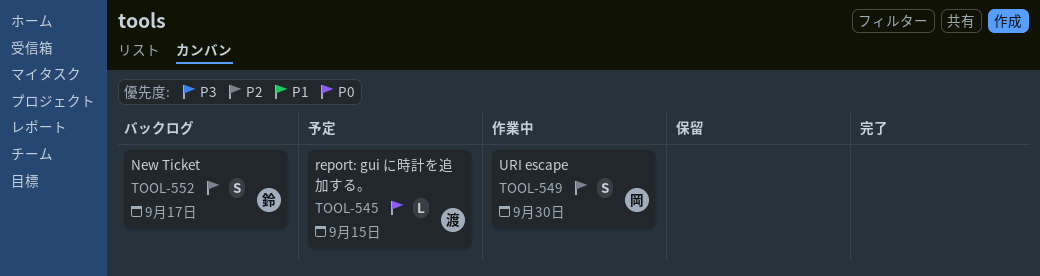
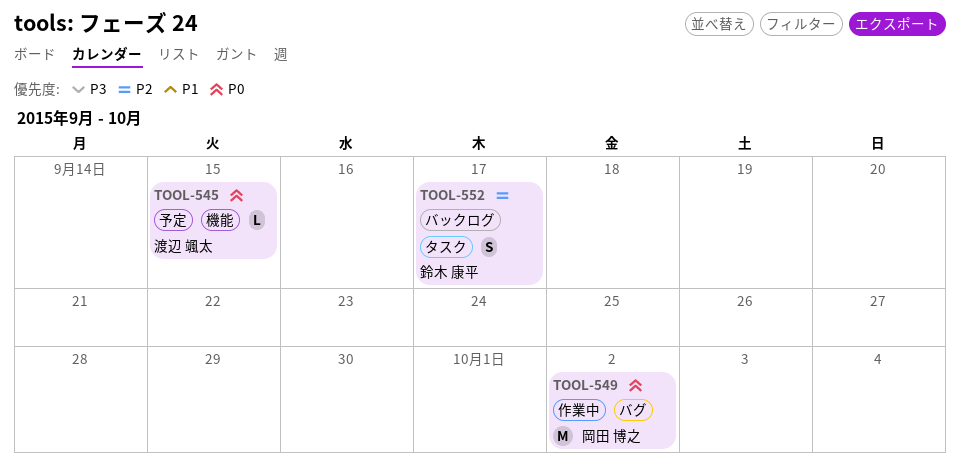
TOOL-549, priority: P2 -> P0
TOOL-549, estimate: S -> M
TOOL-549, due: Sep 30 -> Oct 2

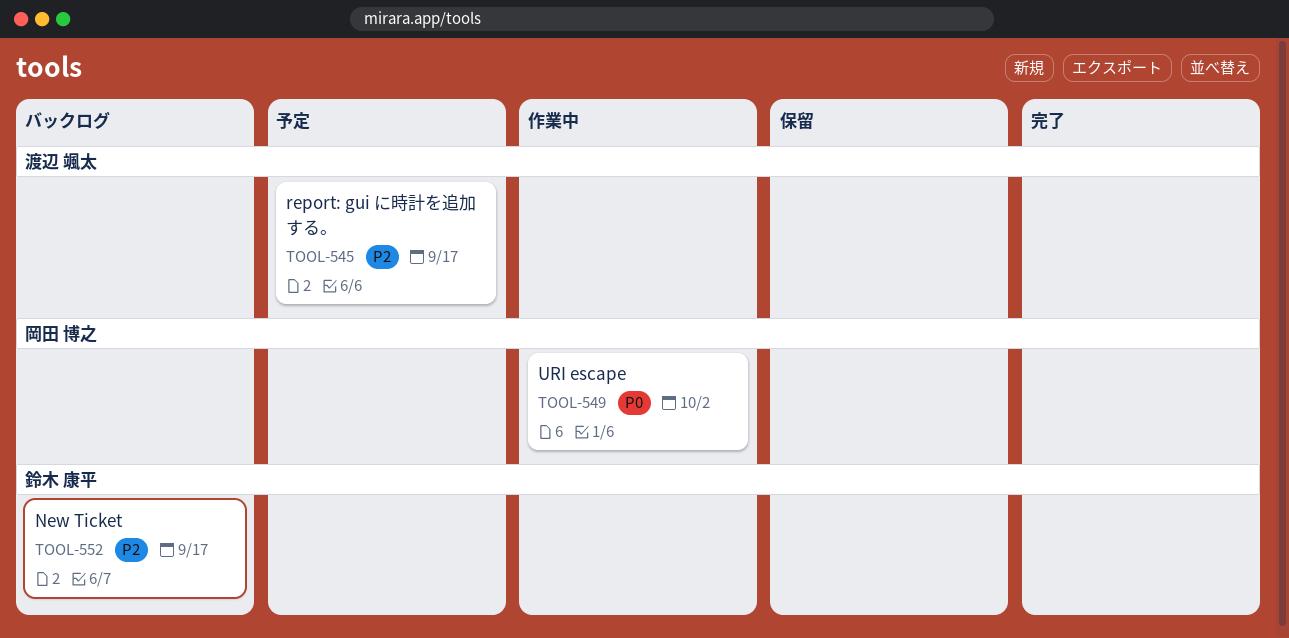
TOOL-545, priority: P0 -> P2
TOOL-545, due: Sep 15 -> Sep 17

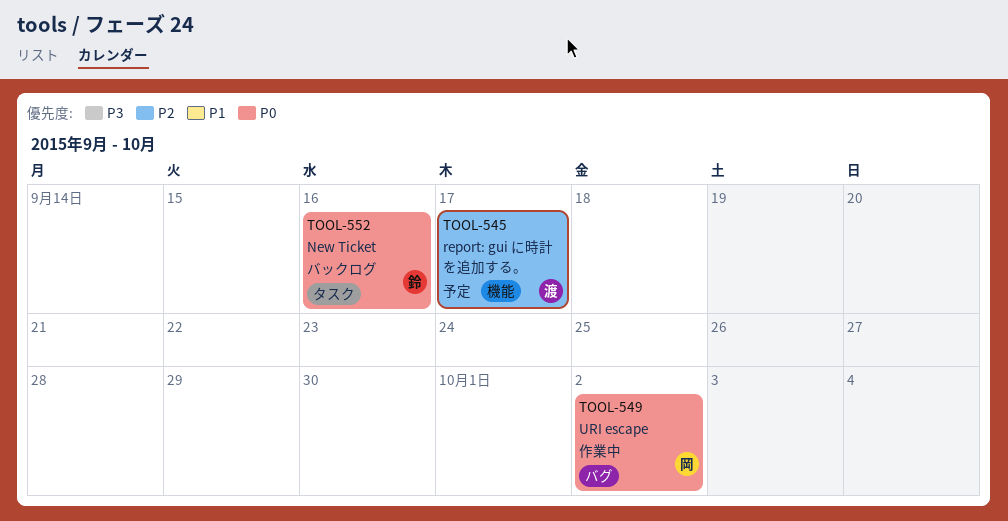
TOOL-552, priority: P2 -> P0
TOOL-552, due: Sep 17 -> Sep 16

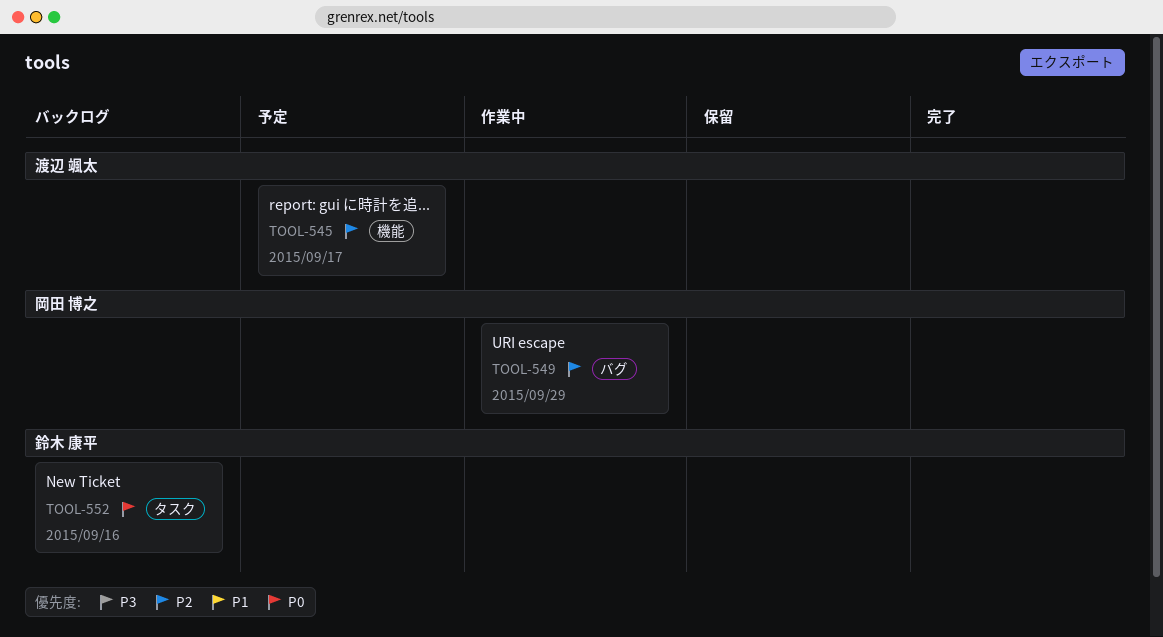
TOOL-549, priority: P0 -> P2
TOOL-549, due: Oct 2 -> Sep 29

